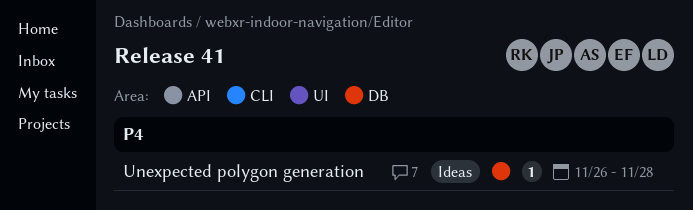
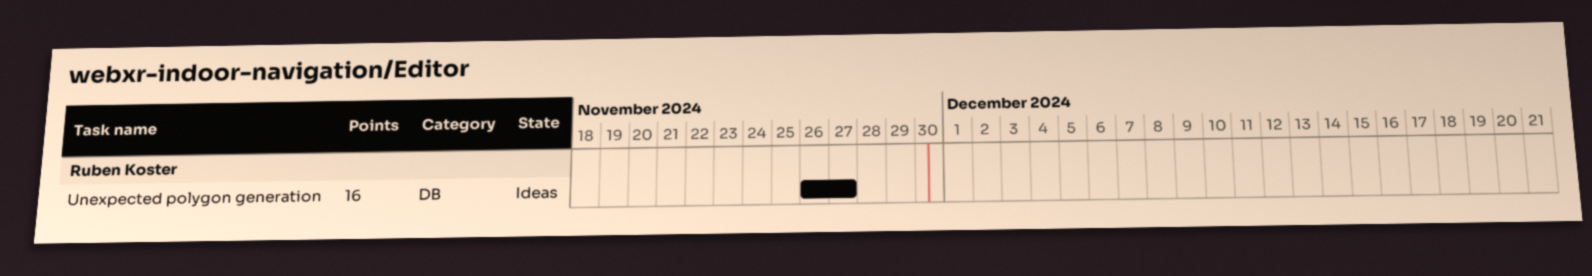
Unexpected polygon generation, estimate: 1 -> 16
Unexpected polygon generation, due: Nov 28 -> Nov 27

